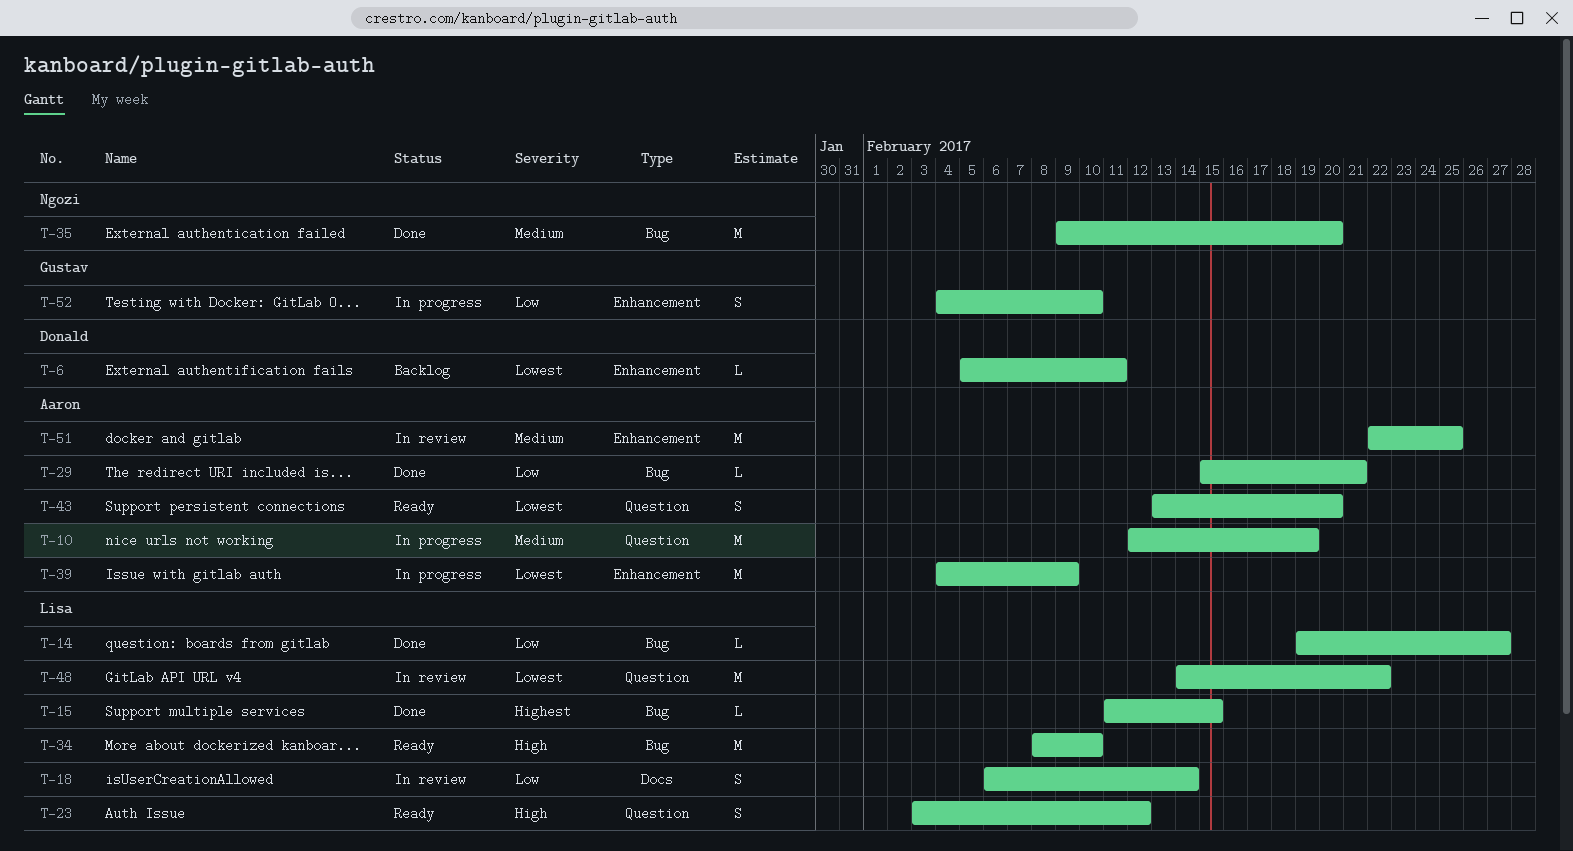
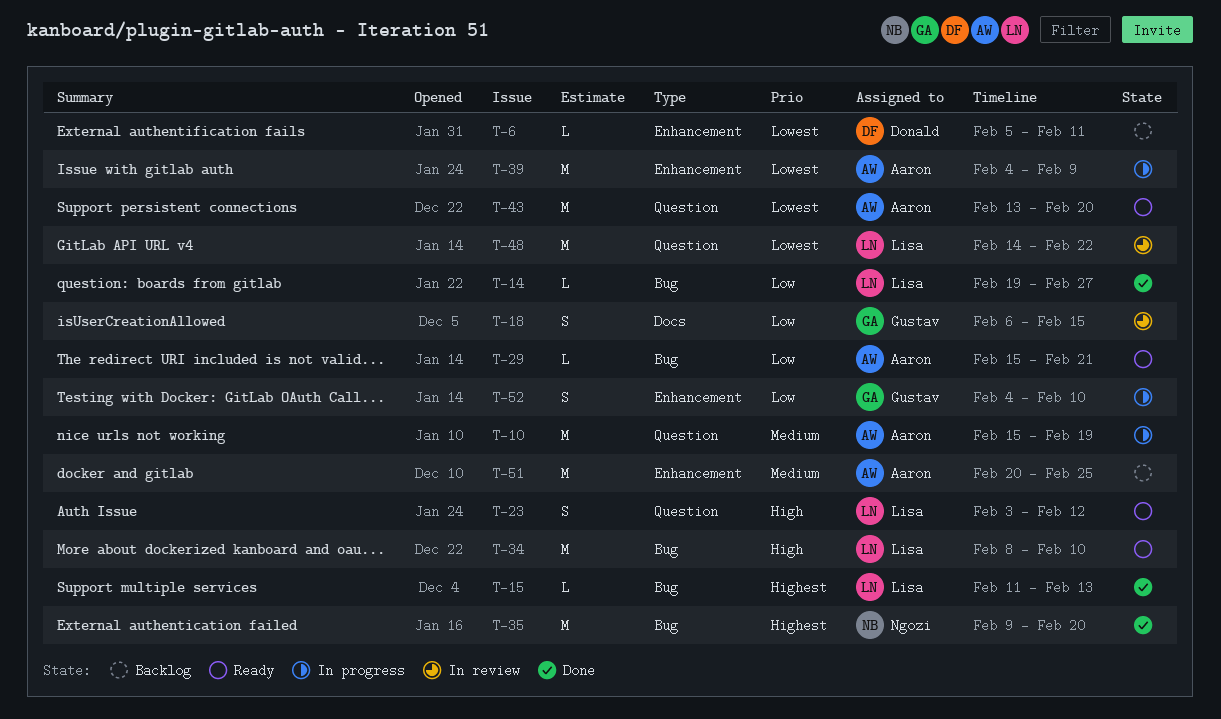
T-10, start: Feb 12 -> Feb 15
T-15, due: Feb 15 -> Feb 13
T-18, owner: Lisa -> Gustav
T-18, due: Feb 14 -> Feb 15
T-29, status: Done -> Ready
T-35, priority: Medium -> Highest
T-43, estimate: S -> M
T-51, status: In review -> Backlog
T-51, start: Feb 22 -> Feb 20

